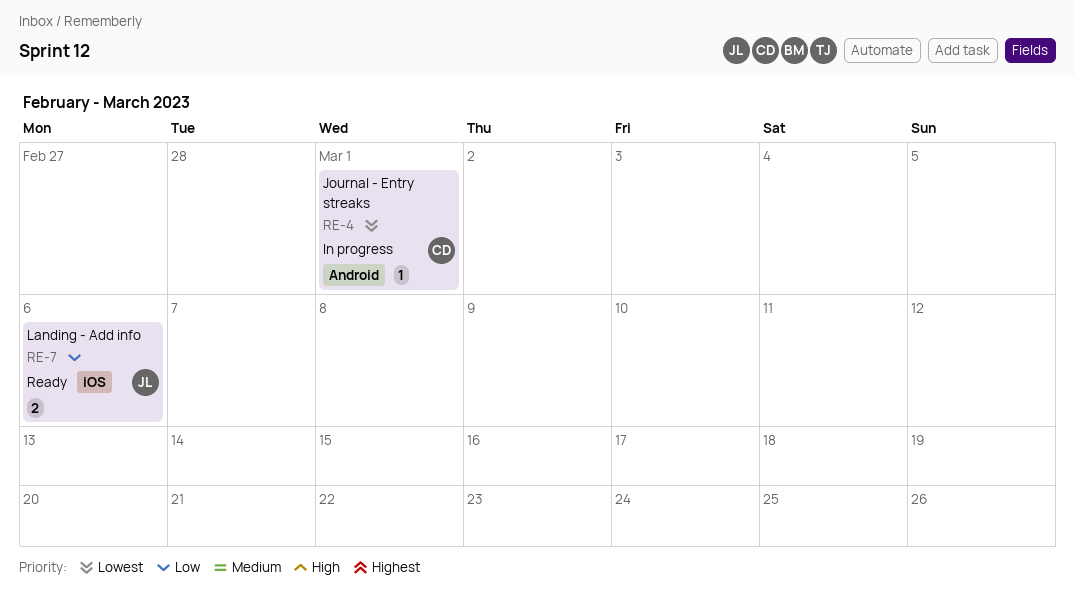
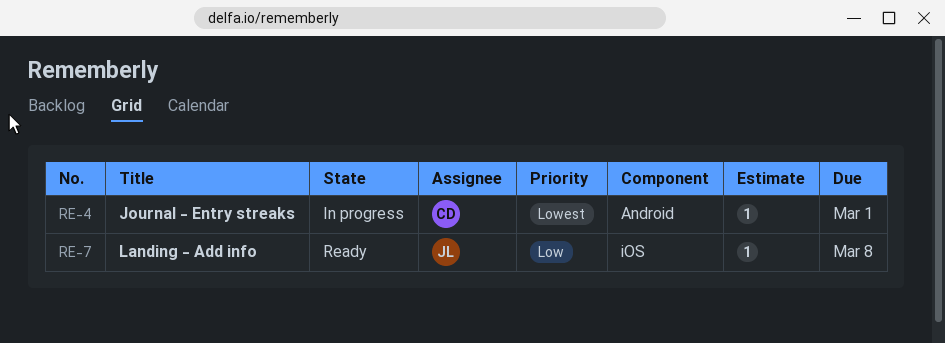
RE-7, estimate: 2 -> 1
RE-7, due: Mar 6 -> Mar 8

